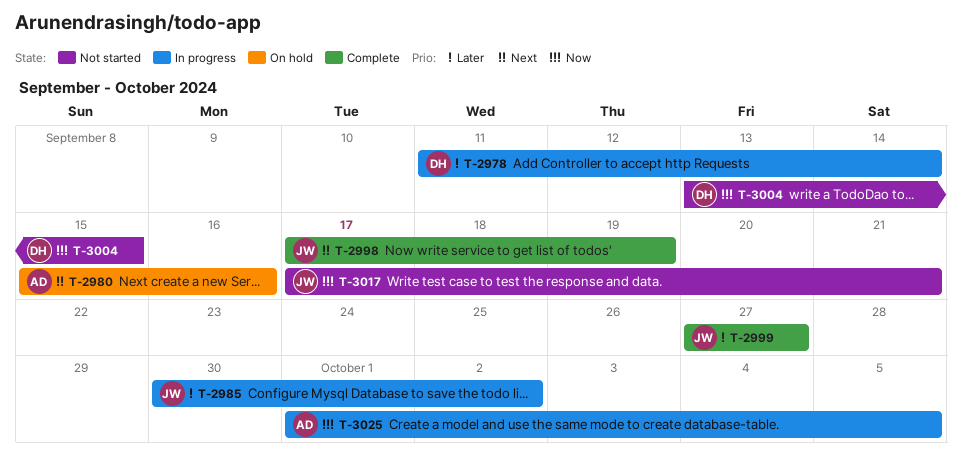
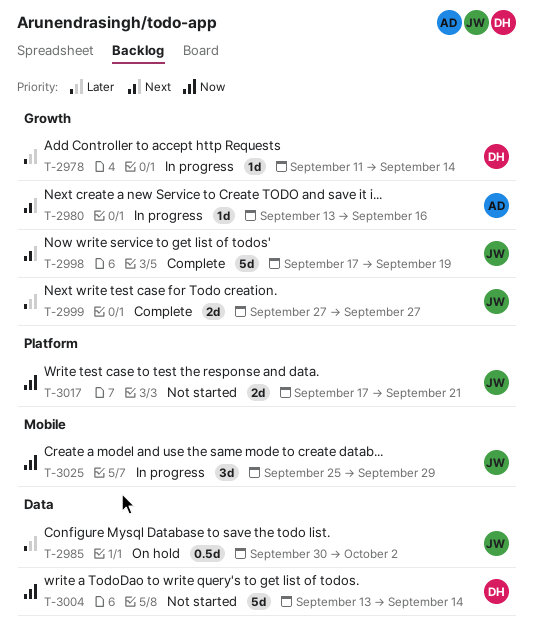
T-2980, status: On hold -> In progress
T-2980, start: Sep 15 -> Sep 13
T-2985, status: In progress -> On hold
T-3004, due: Sep 15 -> Sep 14
T-3025, owner: AD -> JW
T-3025, start: Oct 1 -> Sep 25
T-3025, due: Oct 5 -> Sep 29

